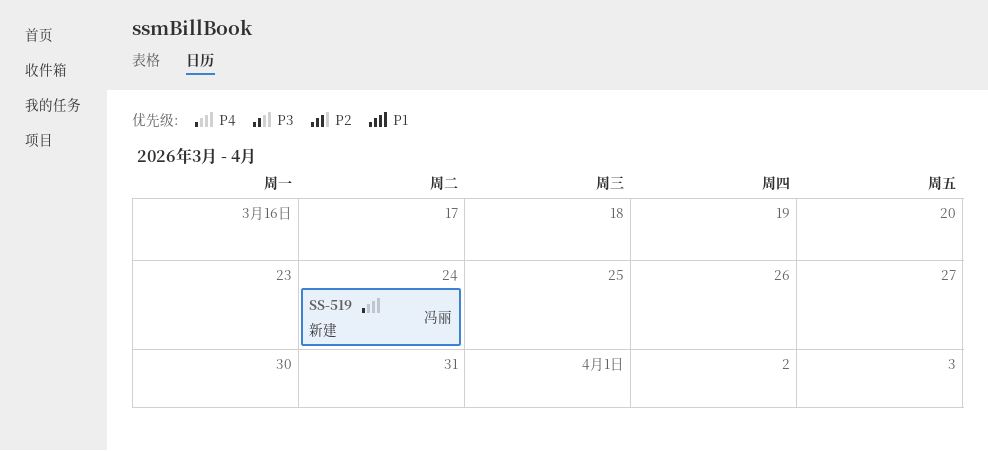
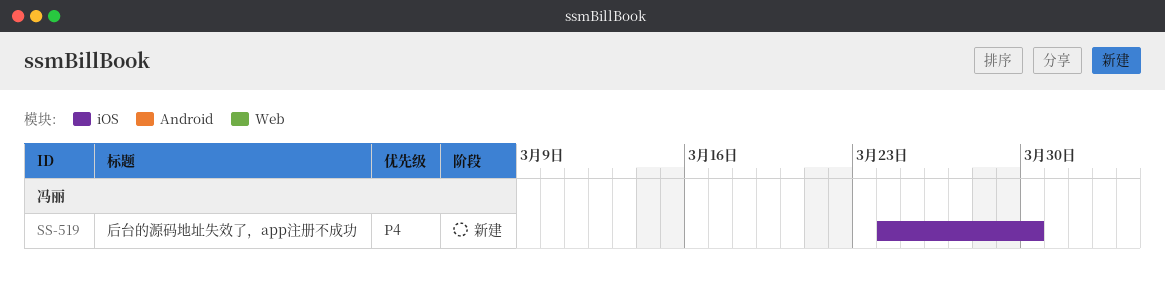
SS-519, due: Mar 24 -> Mar 30

